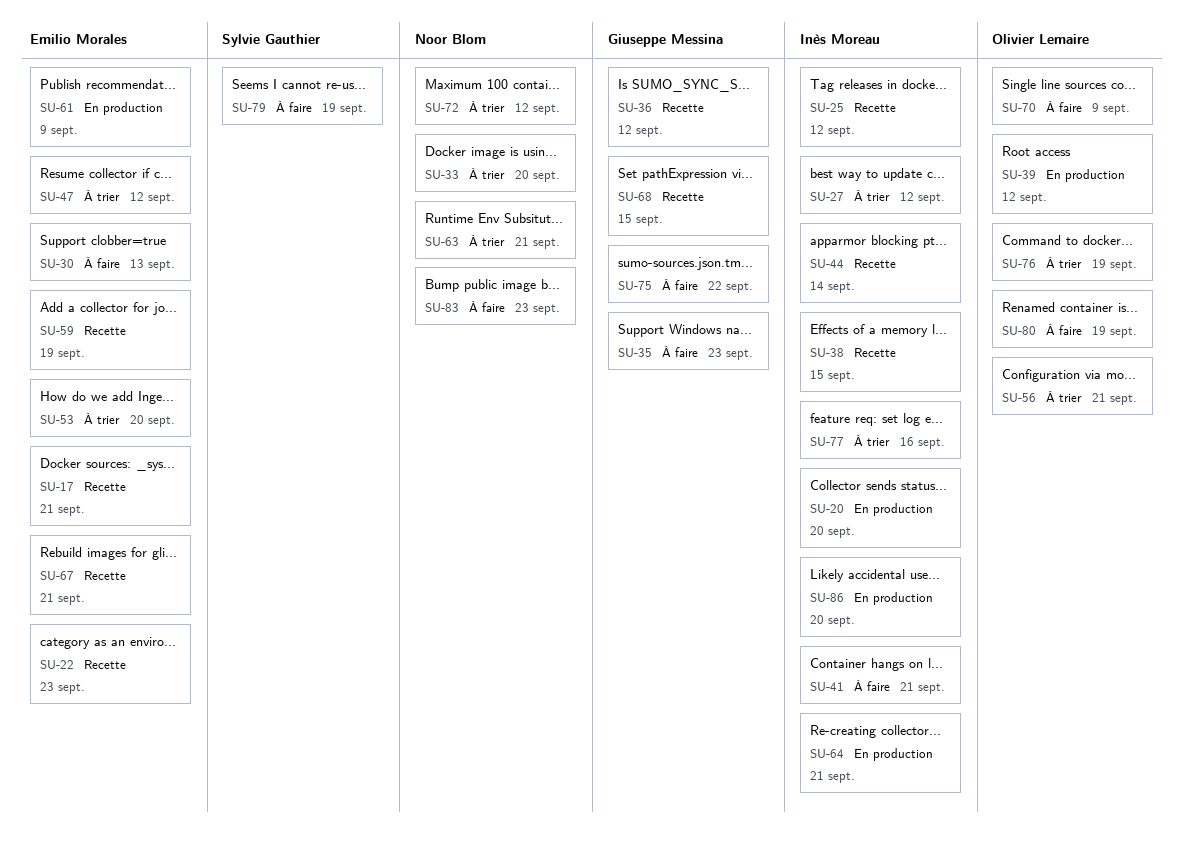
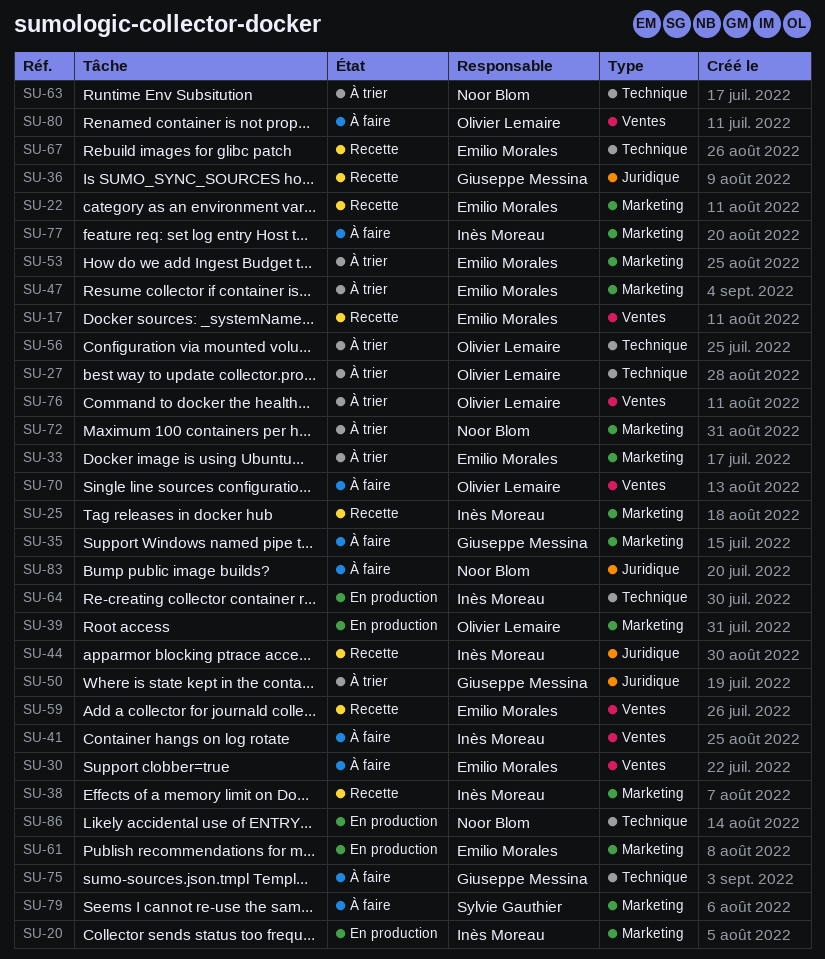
SU-27, owner: Inès Moreau -> Olivier Lemaire
SU-33, owner: Noor Blom -> Emilio Morales
SU-50: none -> present
SU-68: present -> none
SU-77, status: À trier -> À faire
SU-86, owner: Inès Moreau -> Noor Blom

